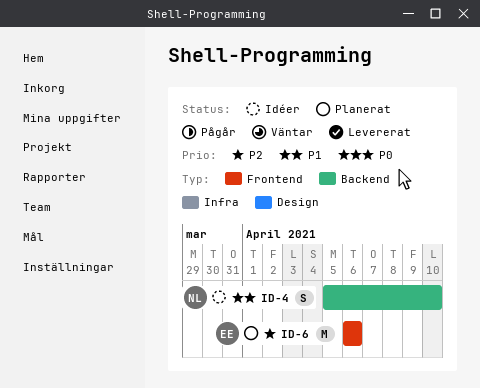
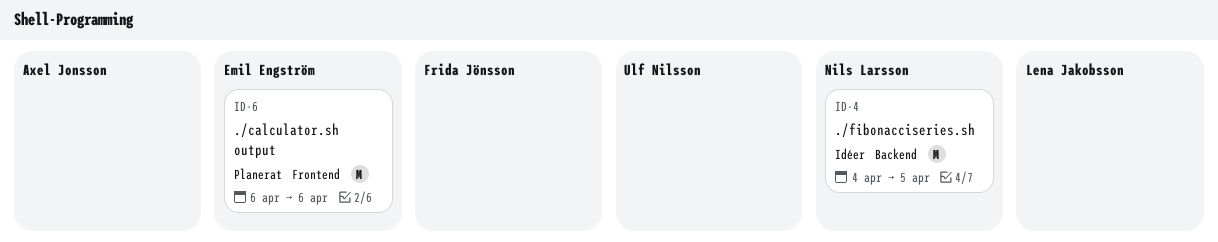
ID-4, estimate: S -> M
ID-4, start: Apr 5 -> Apr 4
ID-4, due: Apr 10 -> Apr 5

